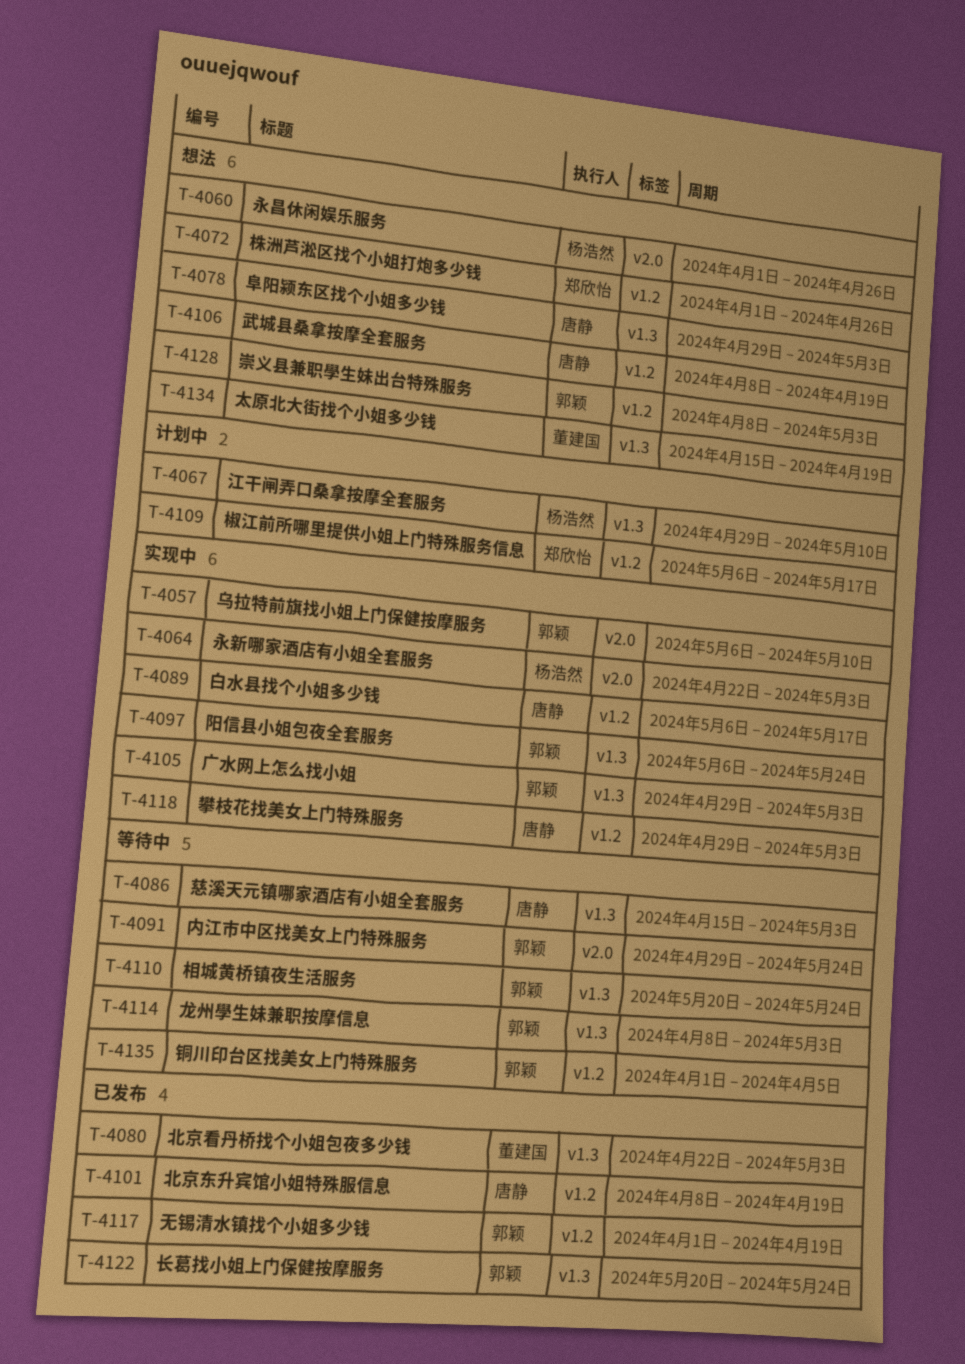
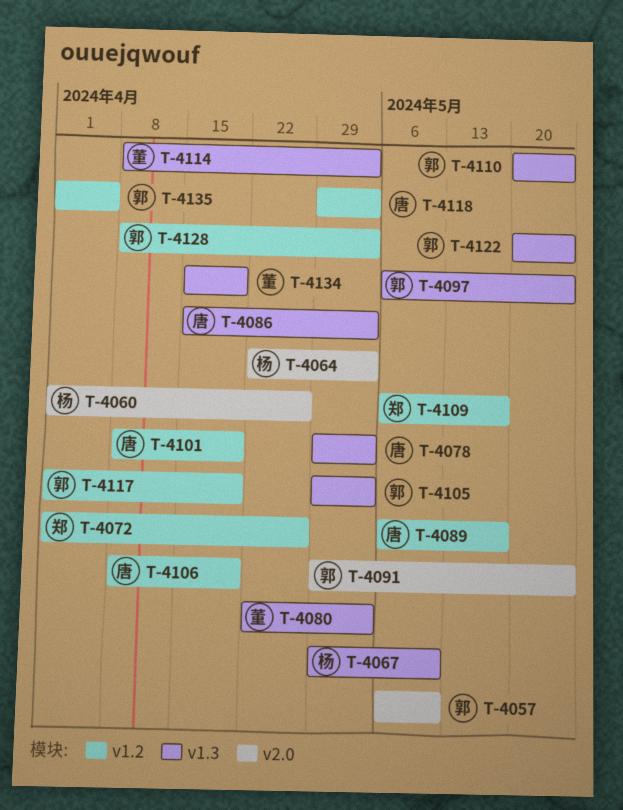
T-4114, owner: 郭颖 -> 董建国

